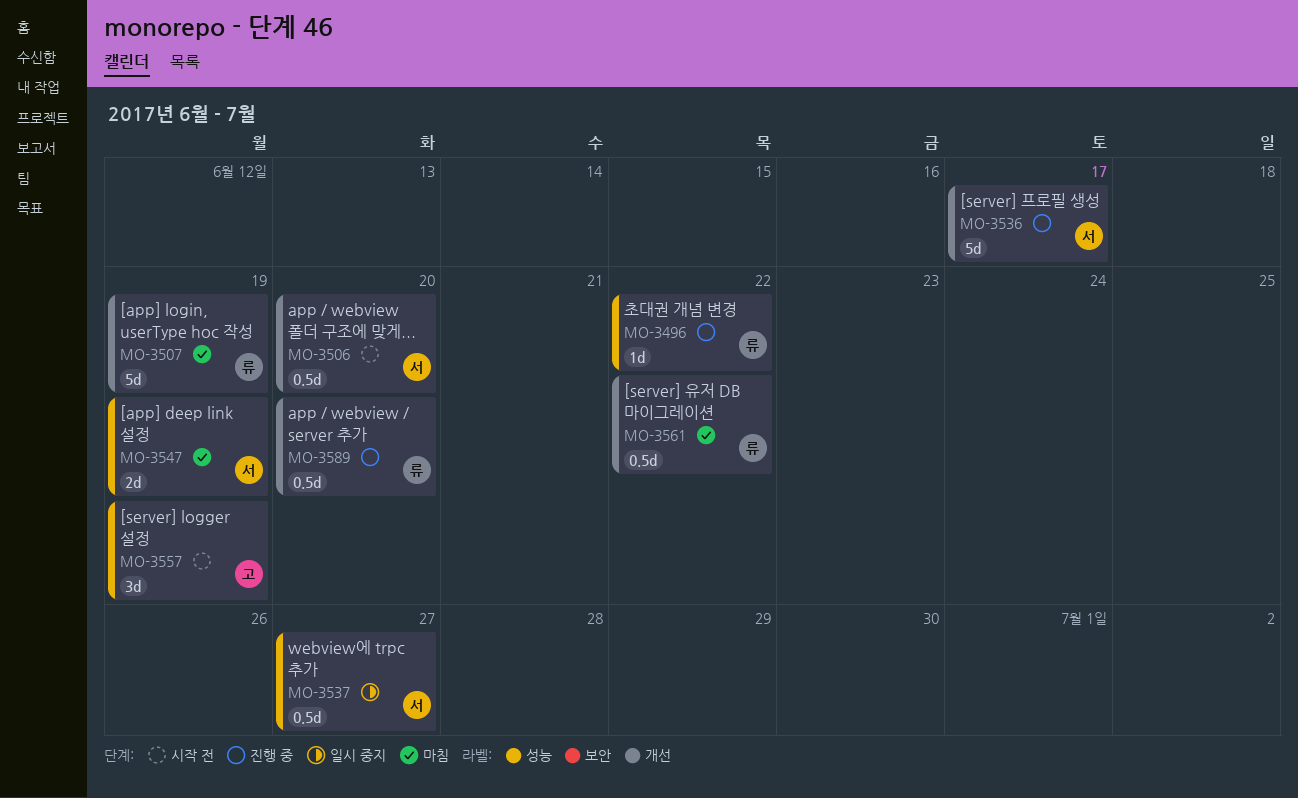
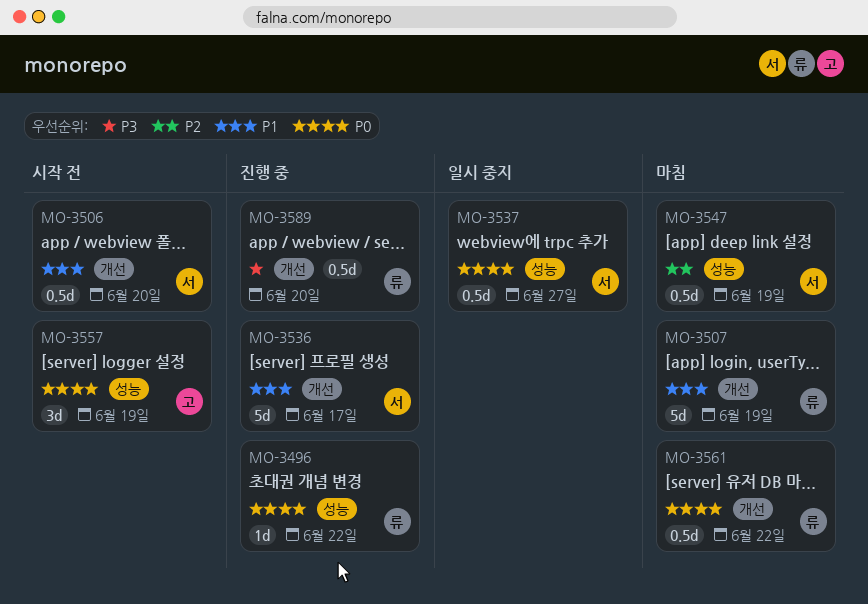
MO-3547, estimate: 2d -> 0.5d

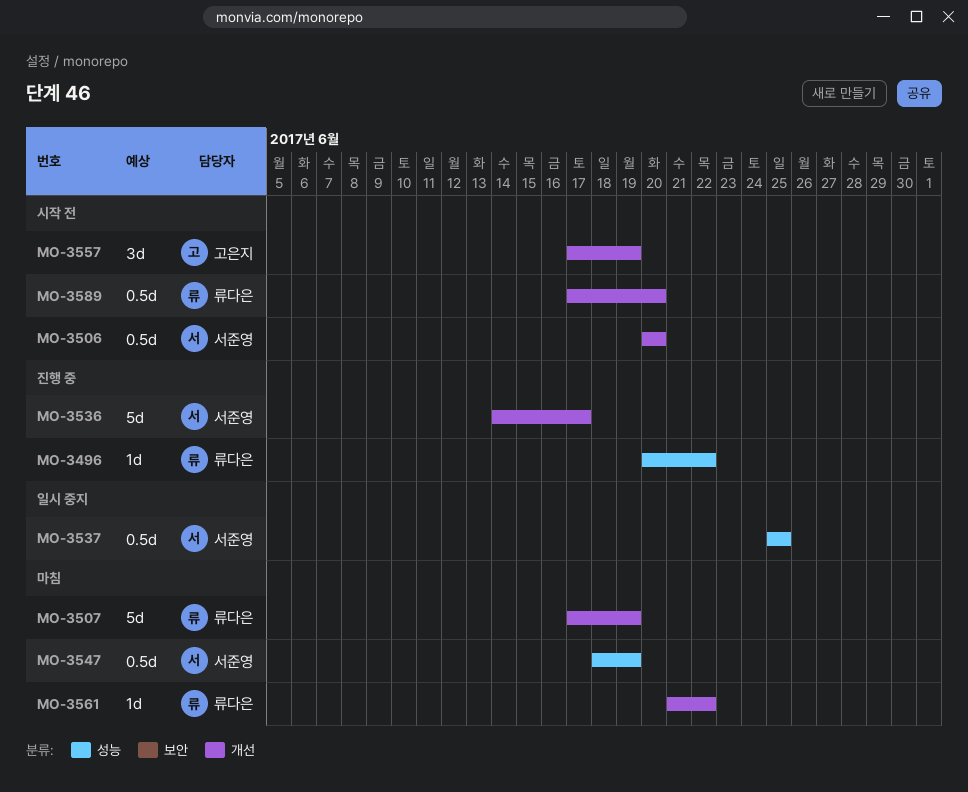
MO-3537, due: Jun 27 -> Jun 25
MO-3557, label: 성능 -> 개선
MO-3561, estimate: 0.5d -> 1d
MO-3589, status: 진행 중 -> 시작 전

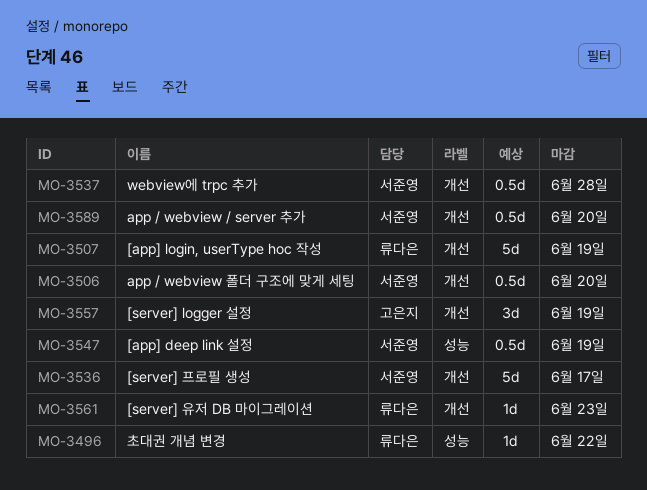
MO-3537, label: 성능 -> 개선
MO-3537, due: Jun 25 -> Jun 28
MO-3561, due: Jun 22 -> Jun 23
MO-3589, owner: 류다은 -> 서준영

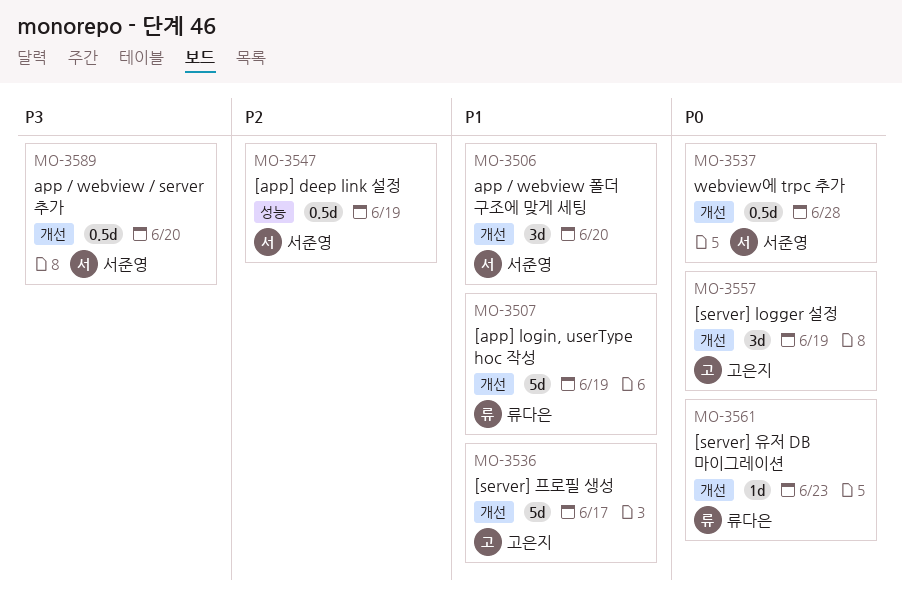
MO-3496: present -> none
MO-3506, estimate: 0.5d -> 3d
MO-3536, owner: 서준영 -> 고은지

